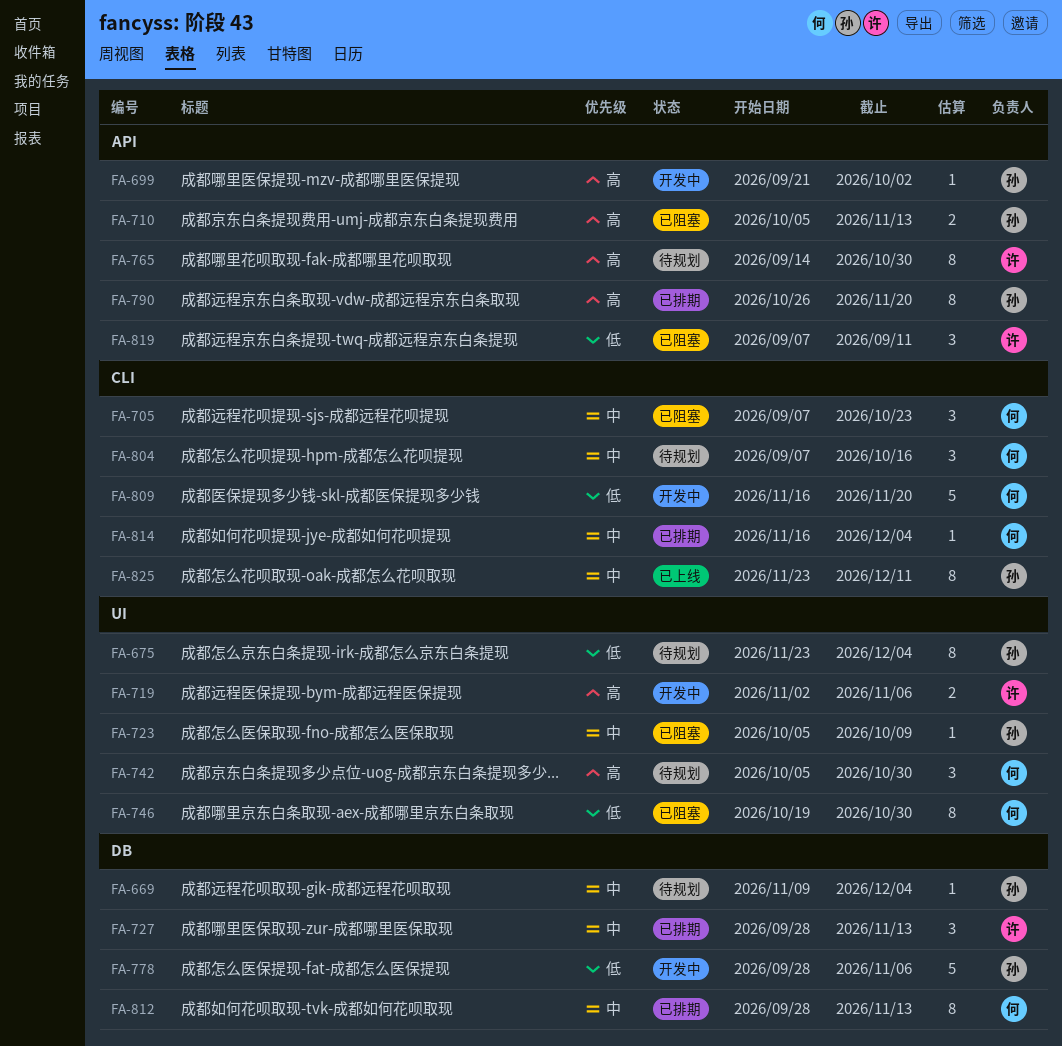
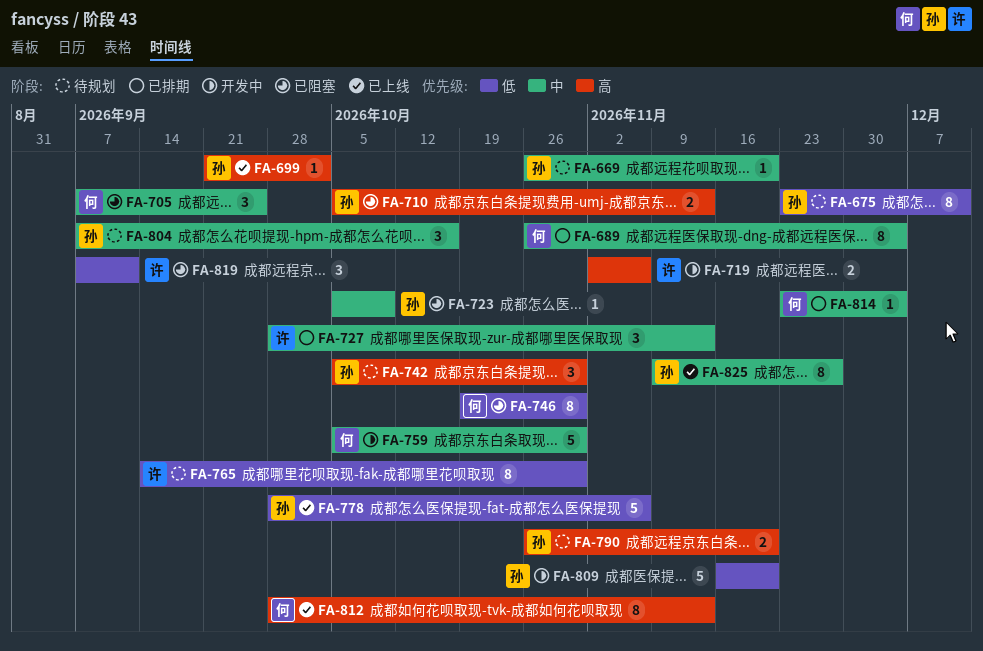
FA-669, start: Nov 9 -> Oct 26
FA-669, due: Dec 4 -> Nov 20
FA-675, due: Dec 4 -> Dec 11
FA-689: none -> present
FA-699, status: 开发中 -> 已上线
FA-705, due: Oct 23 -> Sep 25
FA-742, owner: 何 -> 孙
FA-759: none -> present
FA-765, priority: 高 -> 低
FA-778, status: 开发中 -> 已上线
FA-790, status: 已排期 -> 待规划
FA-790, estimate: 8 -> 2
FA-804, owner: 何 -> 孙
FA-809, owner: 何 -> 孙
FA-812, status: 已排期 -> 已上线
FA-812, priority: 中 -> 高
FA-814, start: Nov 16 -> Nov 23
FA-825, start: Nov 23 -> Nov 9
FA-825, due: Dec 11 -> Nov 27

